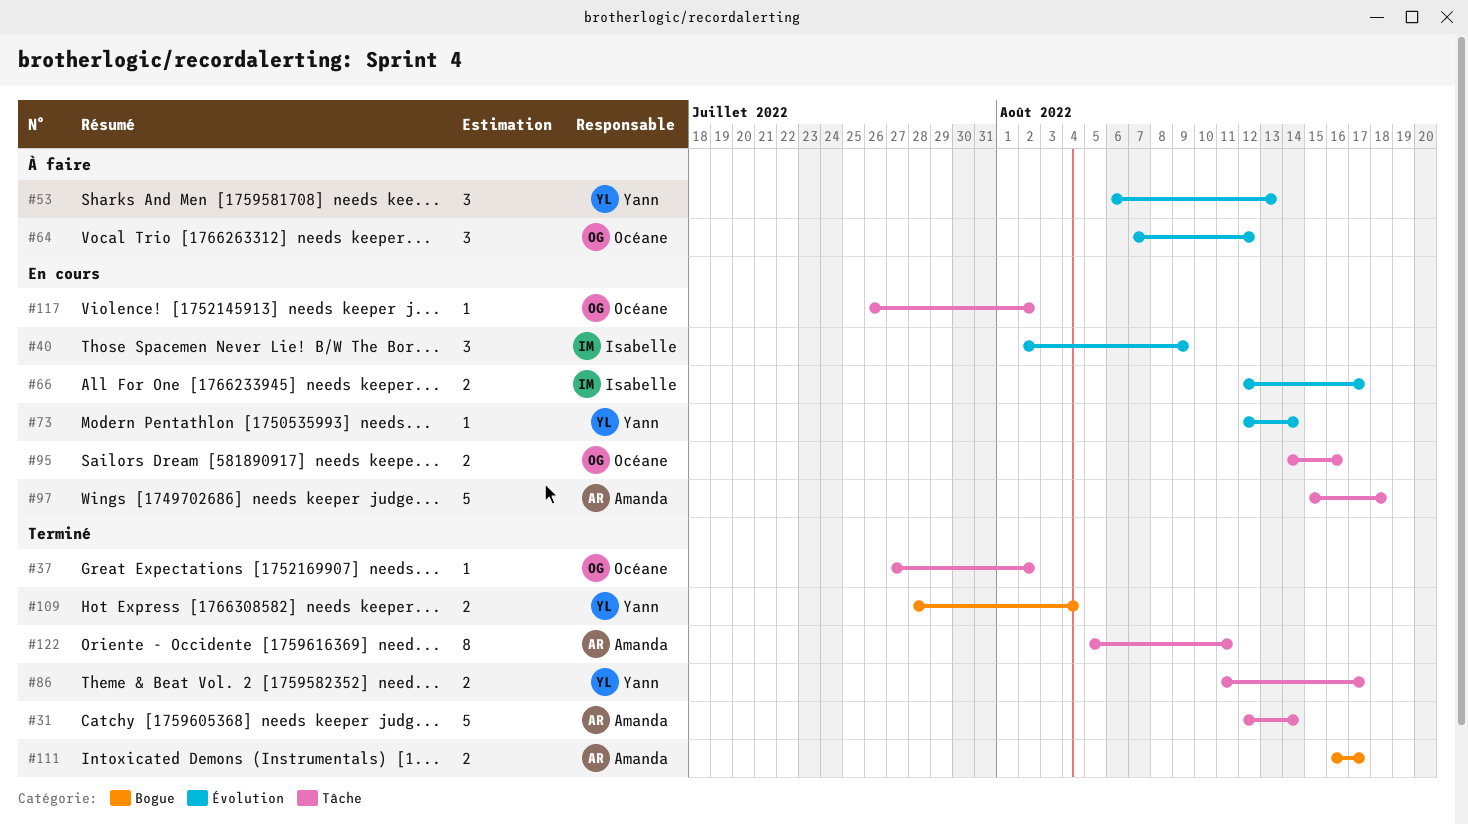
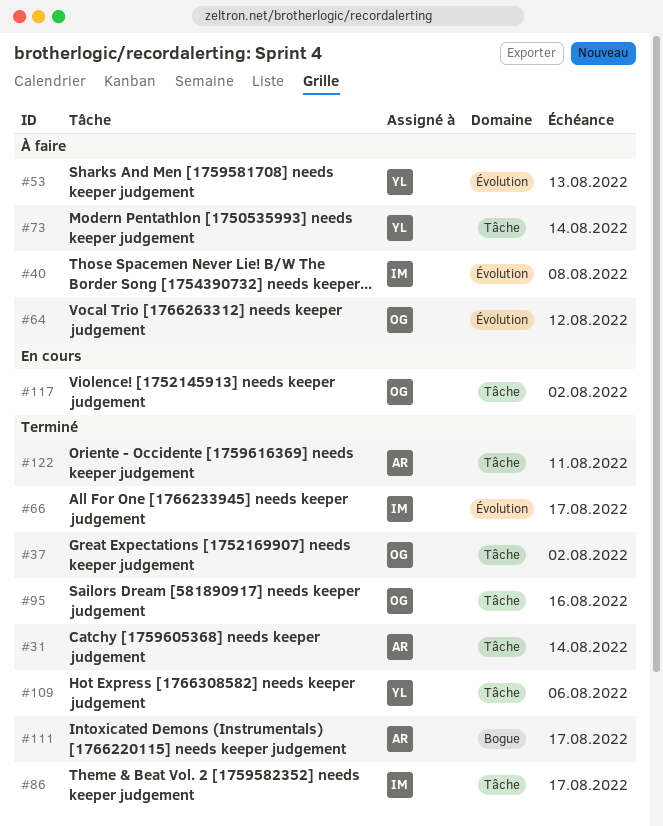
#40, status: En cours -> À faire
#40, due: Aug 9 -> Aug 8
#66, status: En cours -> Terminé
#73, status: En cours -> À faire
#73, label: Évolution -> Tâche
#86, owner: Yann -> Isabelle
#95, status: En cours -> Terminé
#97: present -> none
#109, label: Bogue -> Tâche
#109, due: Aug 4 -> Aug 6

